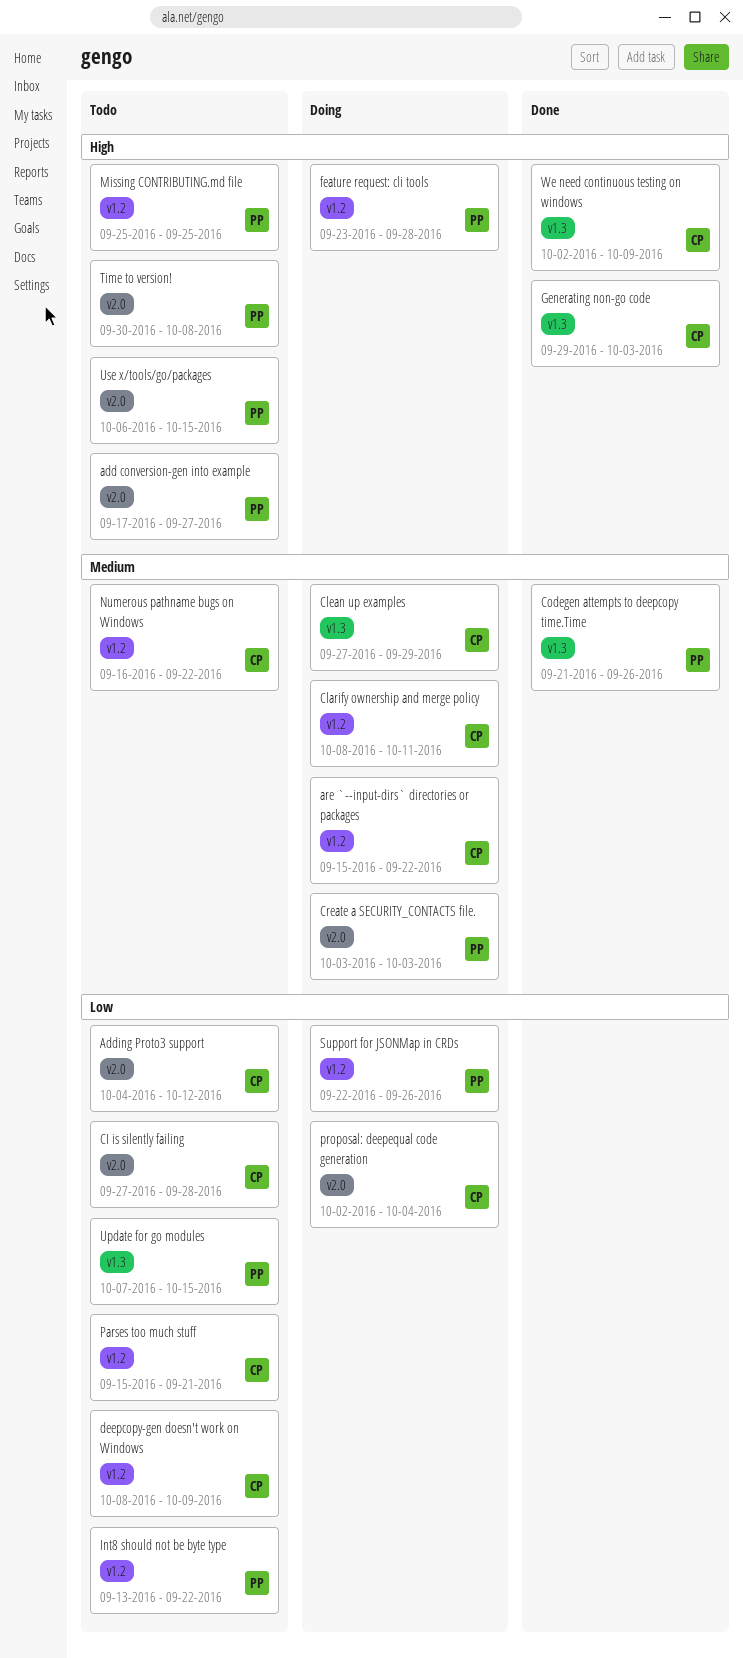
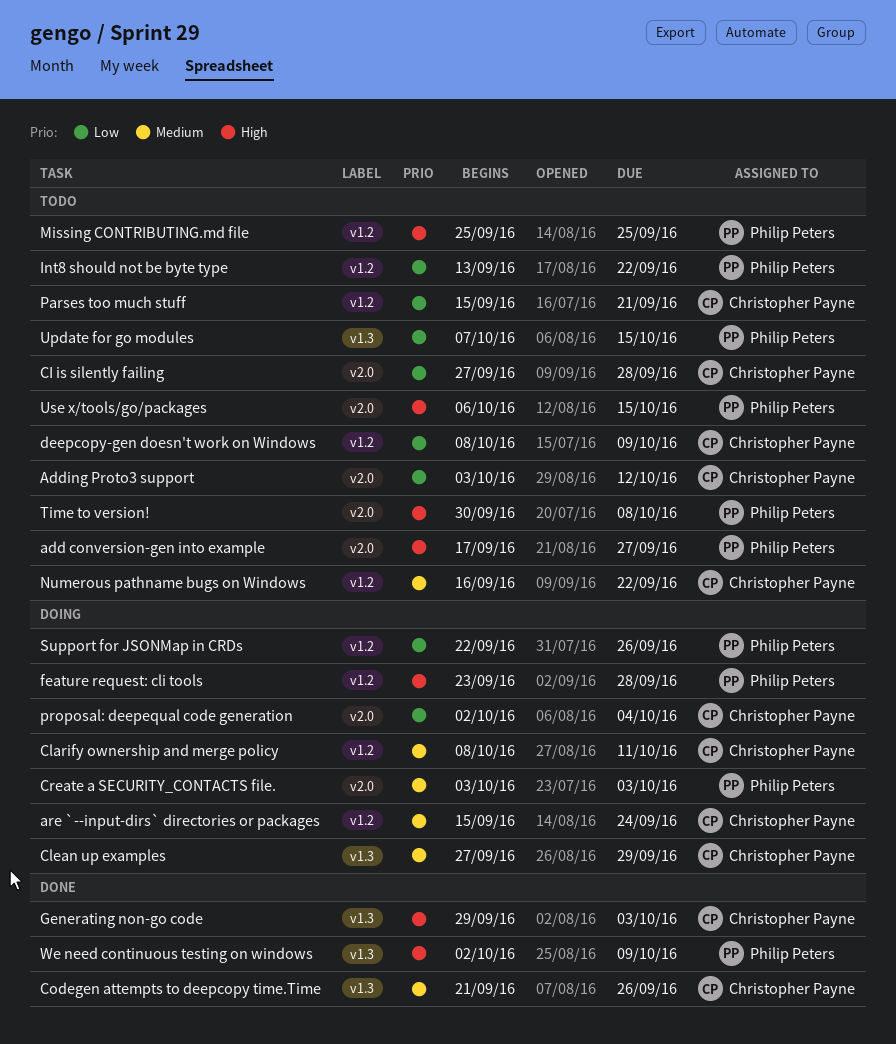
Adding Proto3 support, start: Oct 4 -> Oct 3
are `--input-dirs` directories or packages, due: Sep 22 -> Sep 24
Codegen attempts to deepcopy time.Time, owner: Philip Peters -> Christopher Payne
We need continuous testing on windows, owner: Christopher Payne -> Philip Peters

